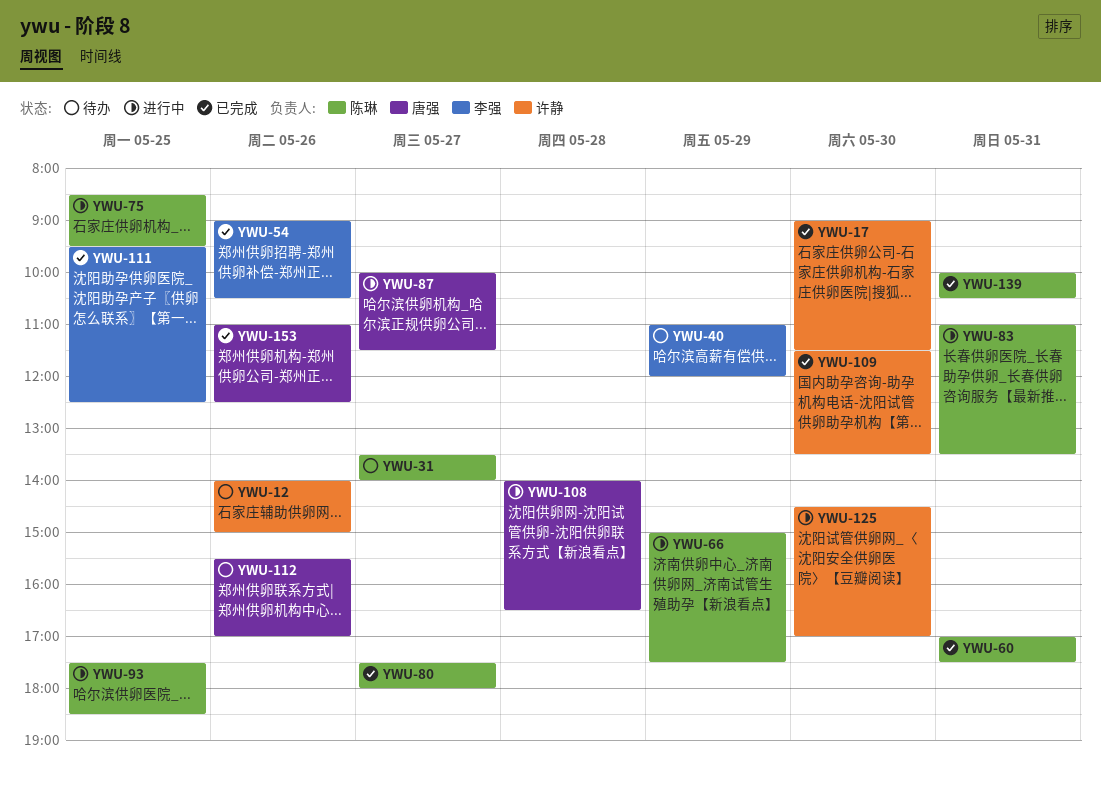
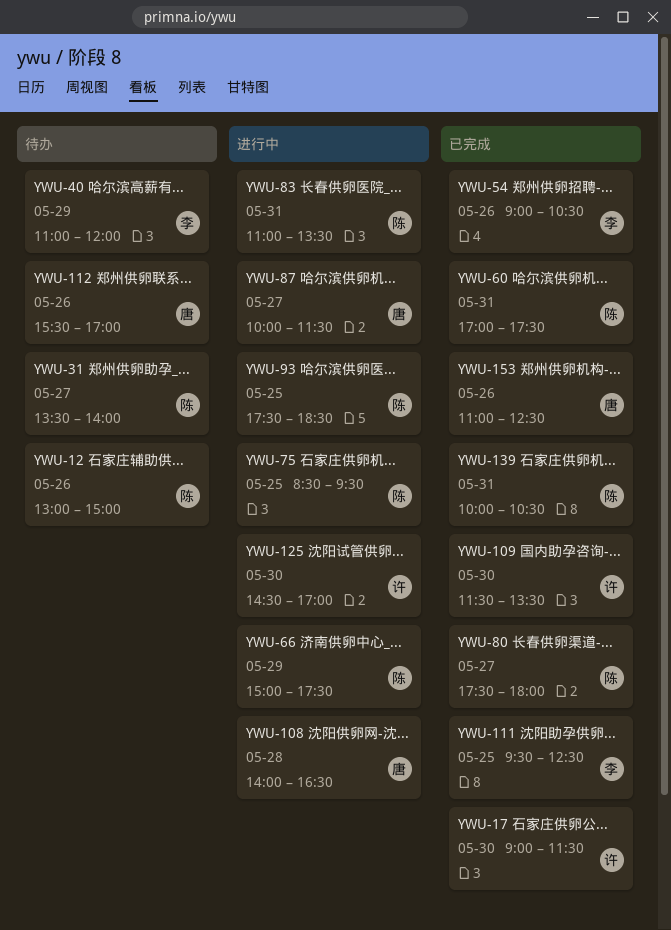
YWU-12, owner: 许静 -> 陈琳
YWU-12, begins: 14:00 -> 13:00

